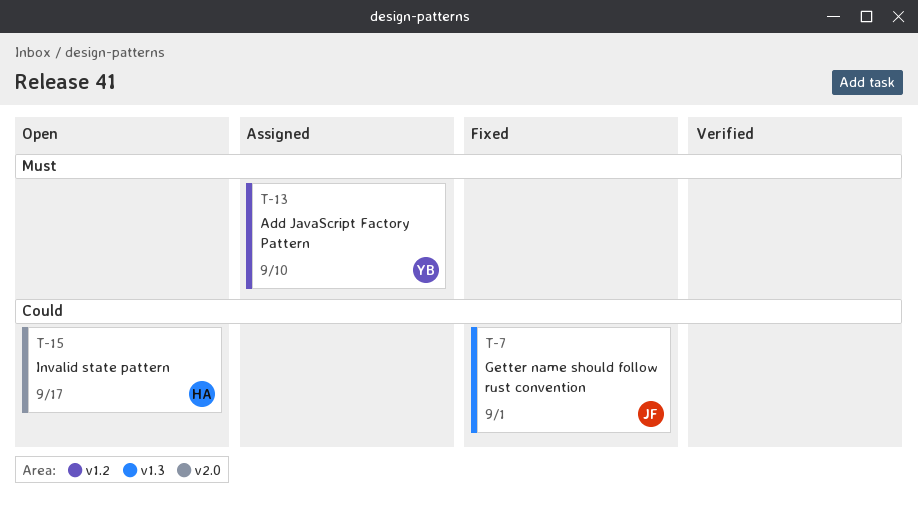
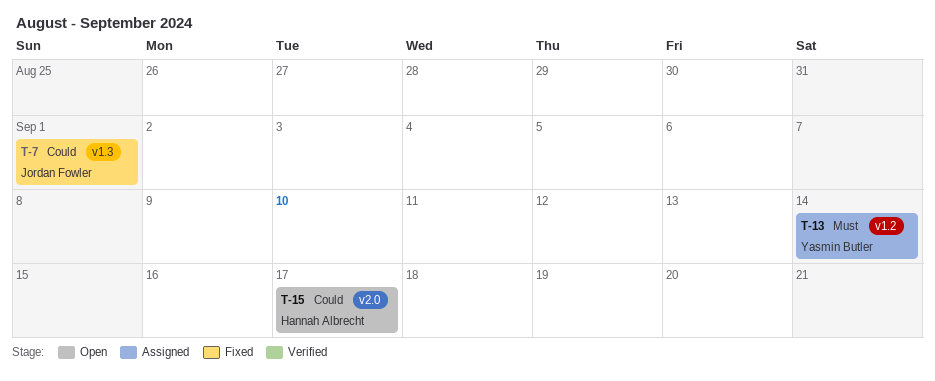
T-13, due: Sep 10 -> Sep 14

